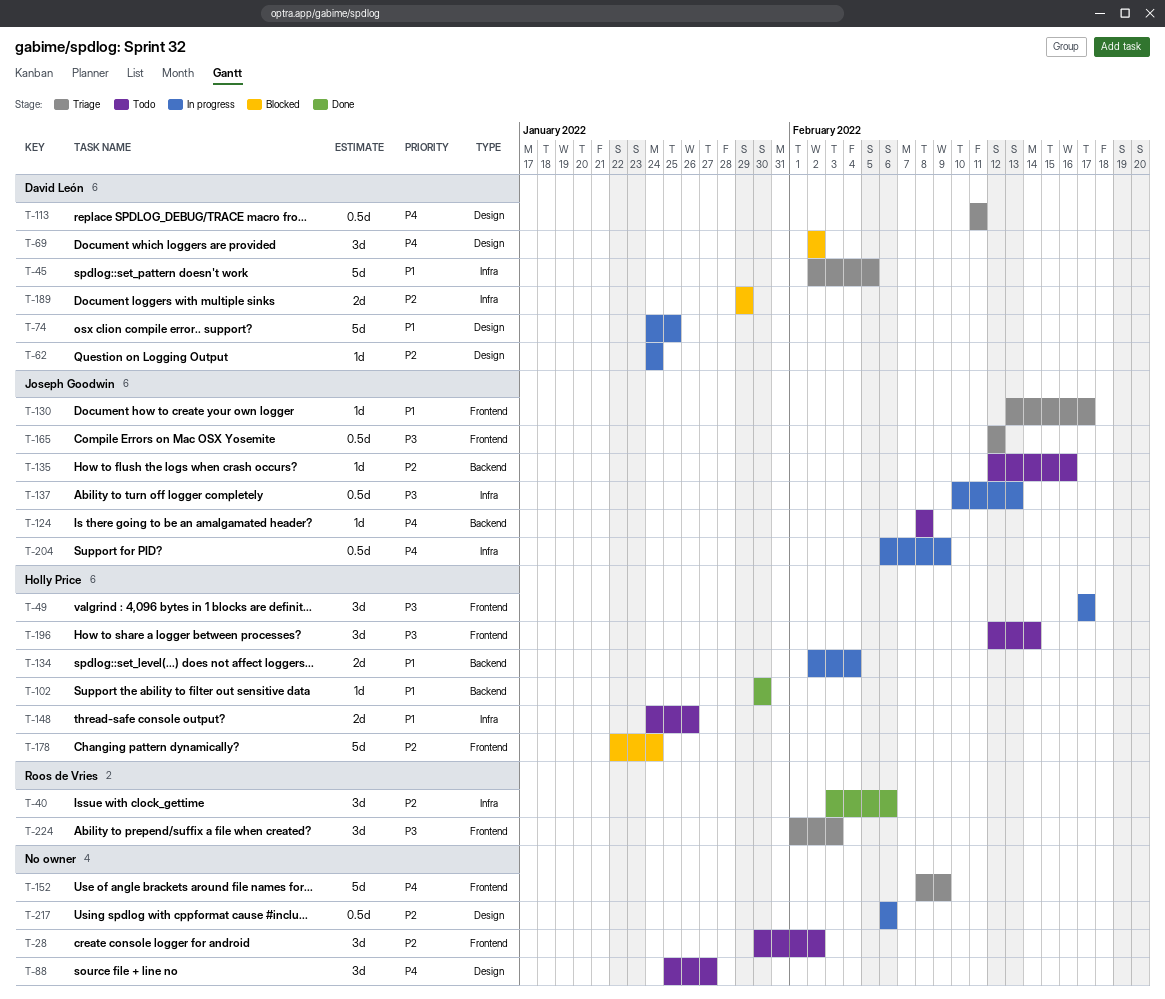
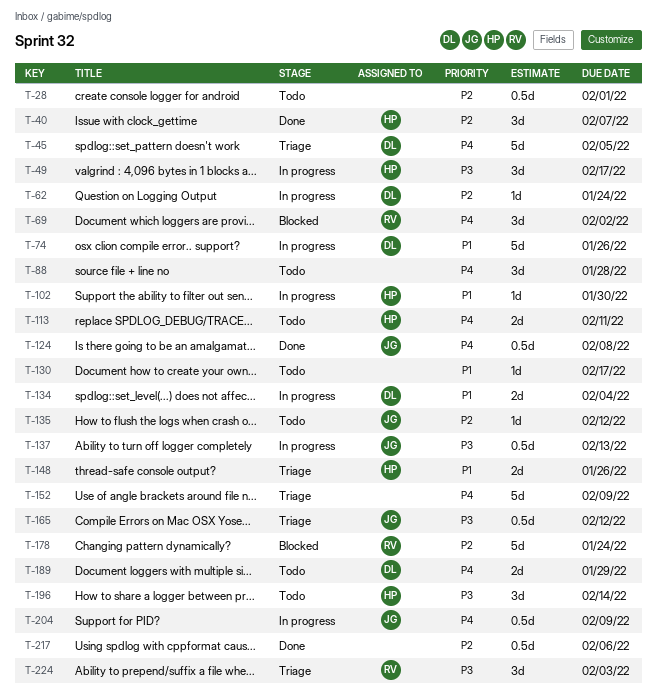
T-28, estimate: 3d -> 0.5d
T-28, due: Feb 2 -> Feb 1
T-40, owner: Roos de Vries -> Holly Price
T-40, due: Feb 6 -> Feb 7
T-45, priority: P1 -> P4
T-69, owner: David León -> Roos de Vries
T-74, due: Jan 25 -> Jan 26
T-88, due: Jan 27 -> Jan 28
T-102, status: Done -> In progress
T-113, status: Triage -> Todo
T-113, owner: David León -> Holly Price
T-113, estimate: 0.5d -> 2d
T-124, status: Todo -> Done
T-124, estimate: 1d -> 0.5d
T-130, status: Triage -> Todo
T-130, owner: Joseph Goodwin -> none
T-134, owner: Holly Price -> David León
T-135, due: Feb 16 -> Feb 12
T-148, status: Todo -> Triage
T-178, owner: Holly Price -> Roos de Vries
T-189, status: Blocked -> Todo
T-189, priority: P2 -> P4
T-217, status: In progress -> Done

